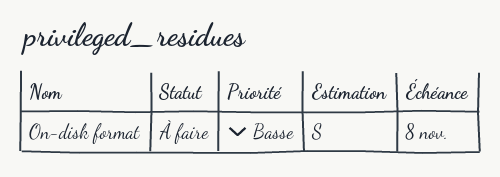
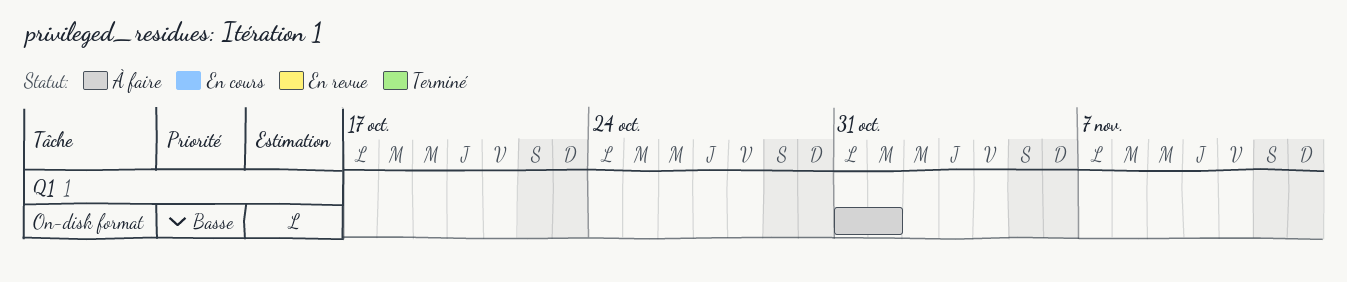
On-disk format, estimate: S -> L
On-disk format, due: Nov 8 -> Nov 1

